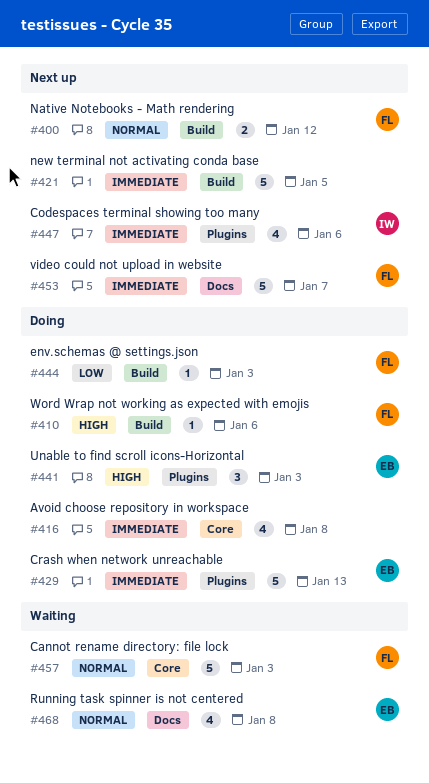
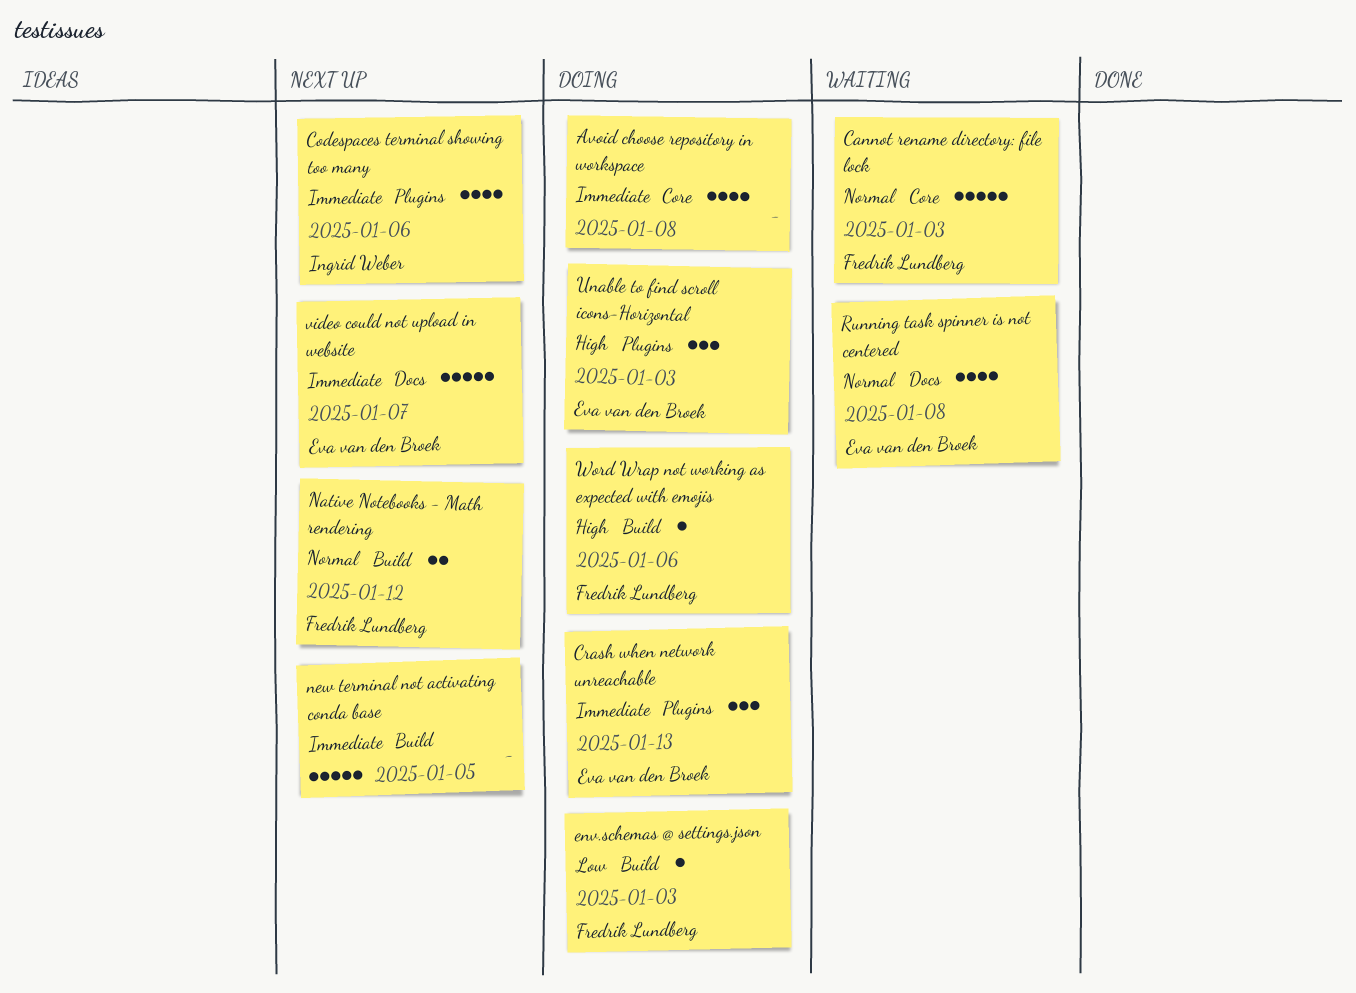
Crash when network unreachable, estimate: 5 -> 3
video could not upload in website, owner: Fredrik Lundberg -> Eva van den Broek

